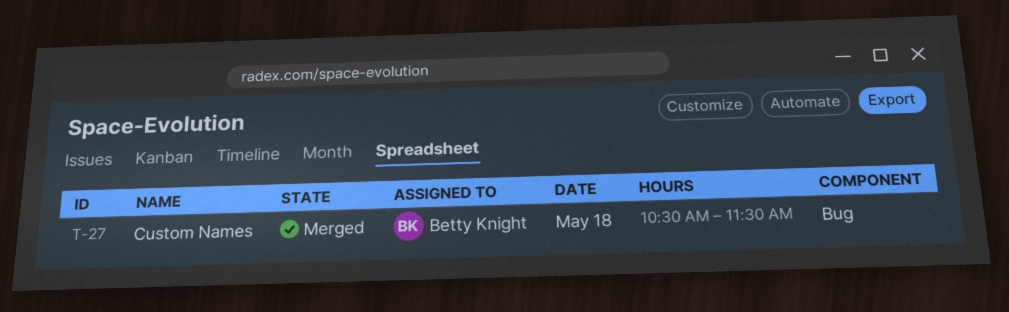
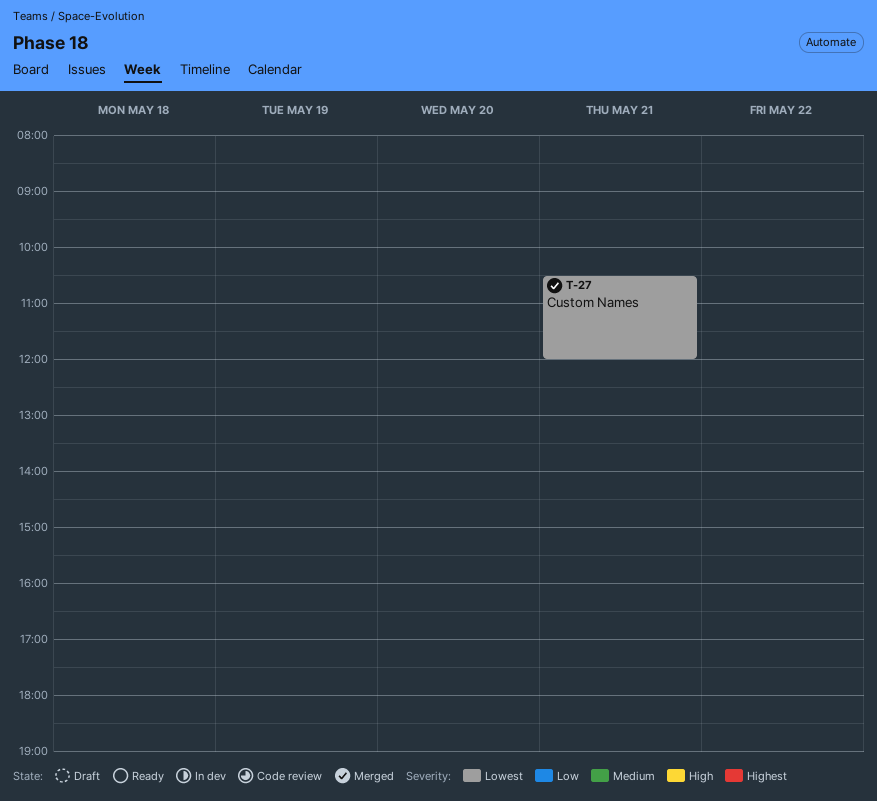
T-27, day: May 18 -> May 21
T-27, ends: 11:30 -> 12:00

